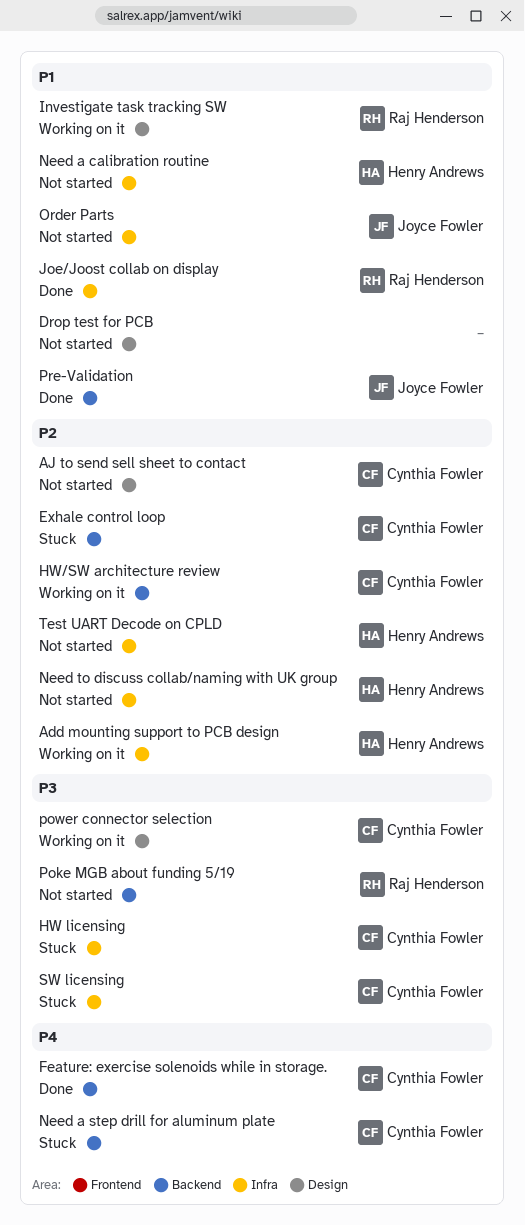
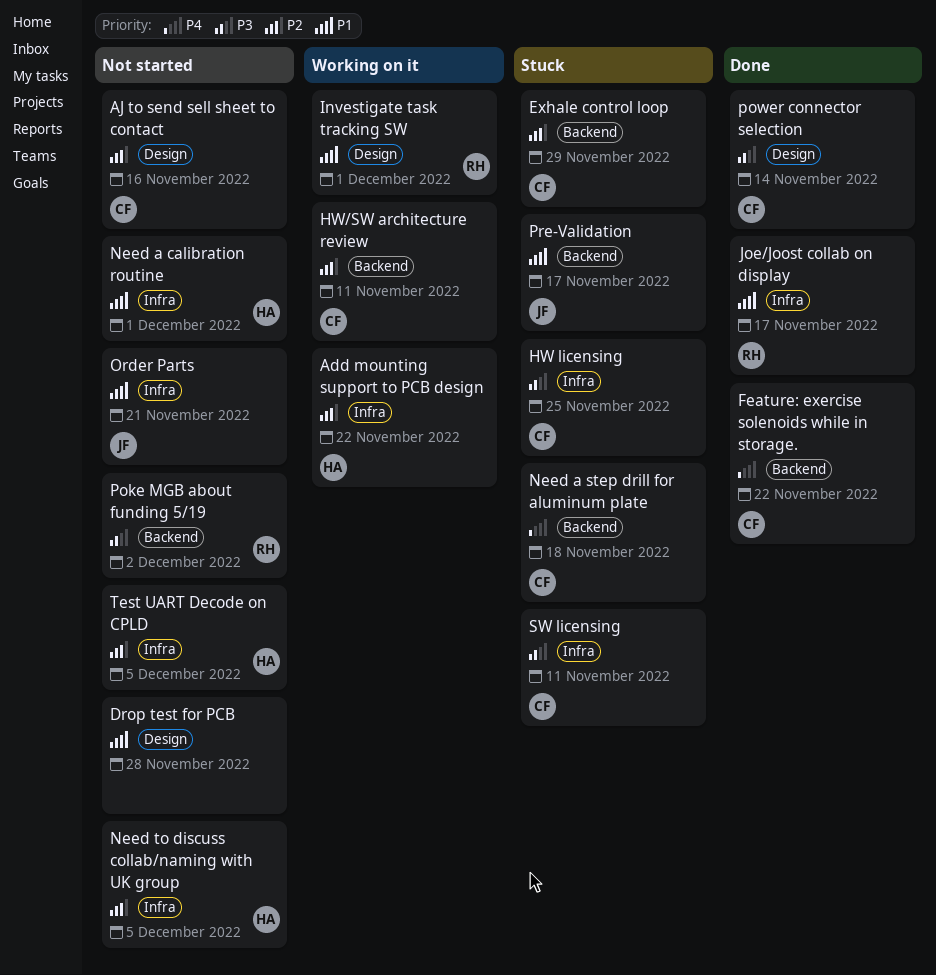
power connector selection, status: Working on it -> Done
Pre-Validation, status: Done -> Stuck

